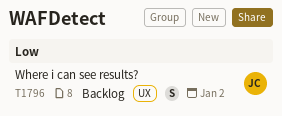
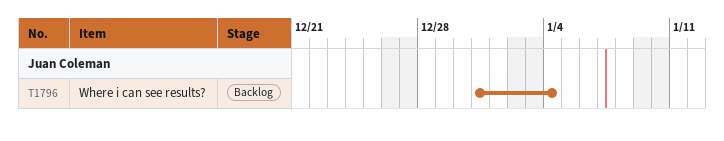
T1796, due: Jan 2 -> Jan 4

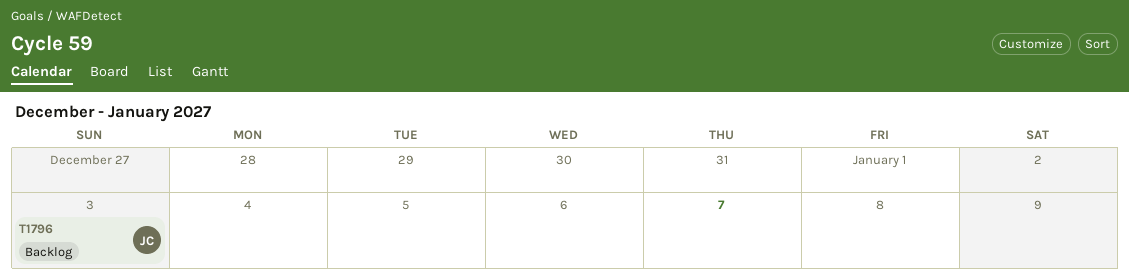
T1796, due: Jan 4 -> Jan 3

